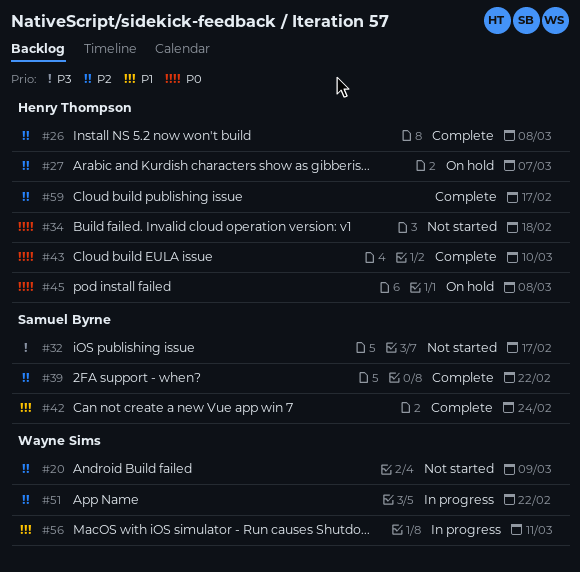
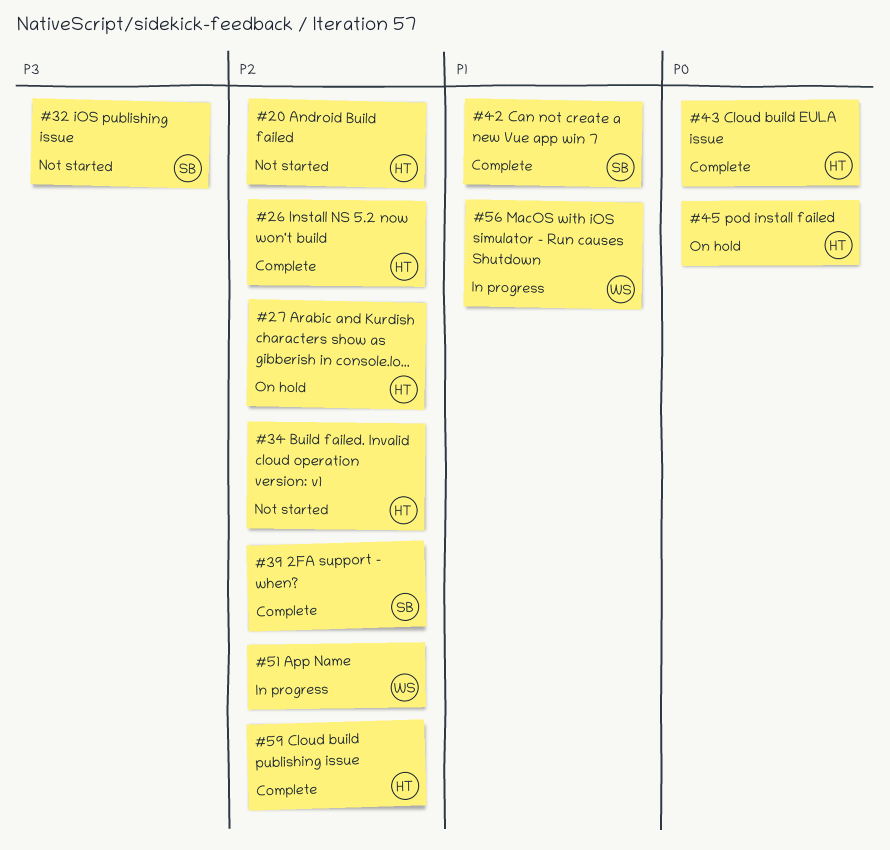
#20, owner: Wayne Sims -> Henry Thompson
#34, priority: P0 -> P2

